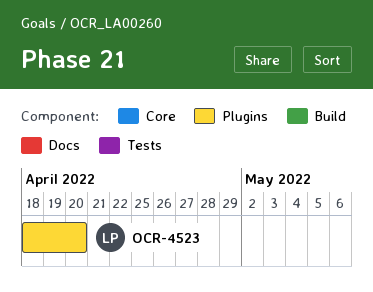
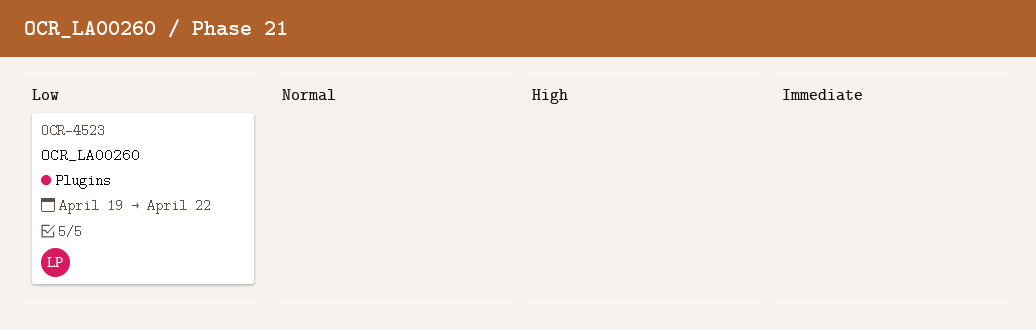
OCR-4523, start: Apr 18 -> Apr 19
OCR-4523, due: Apr 20 -> Apr 22

